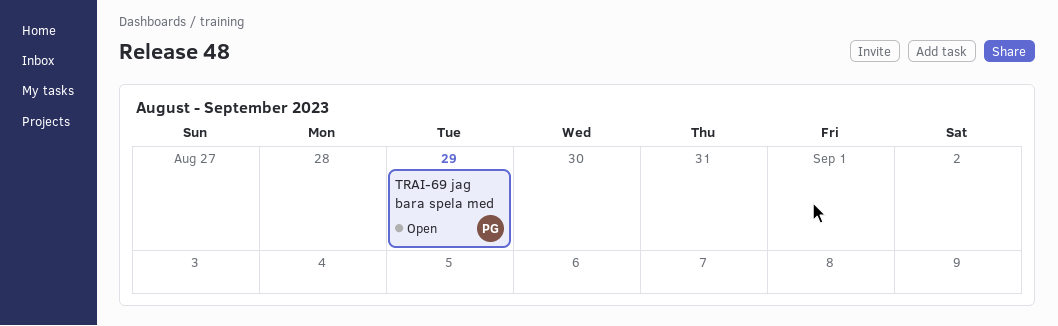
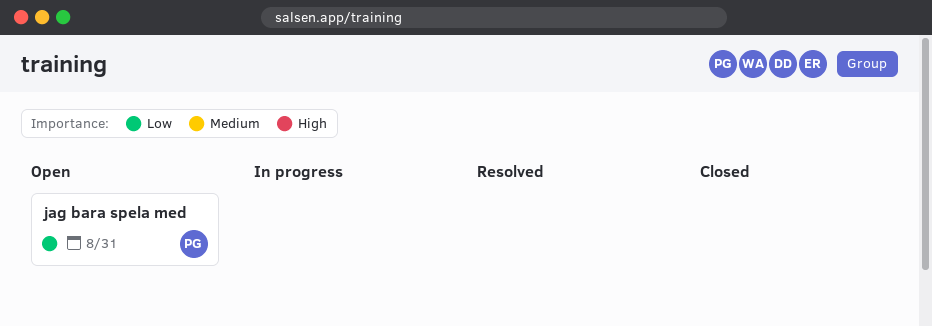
jag bara spela med, due: Aug 29 -> Aug 31

